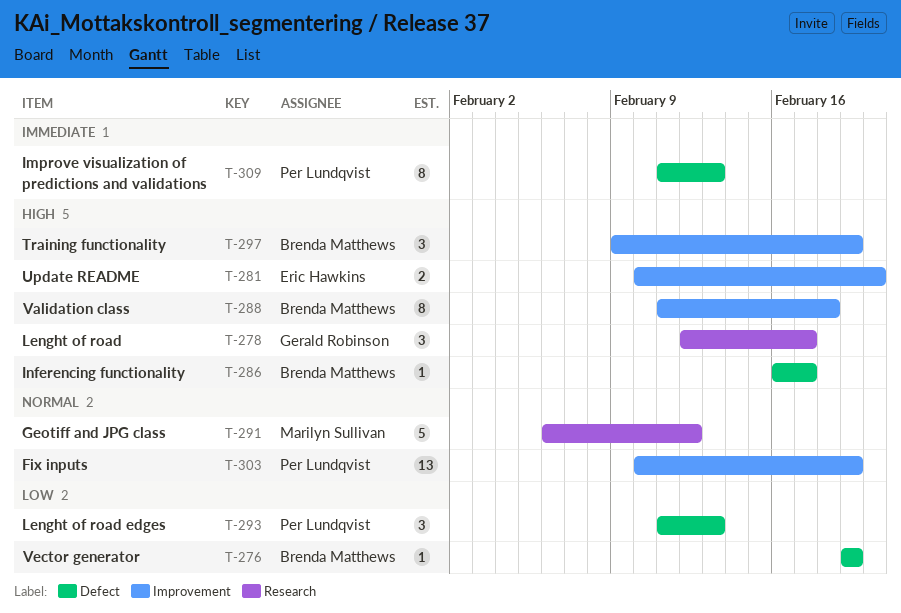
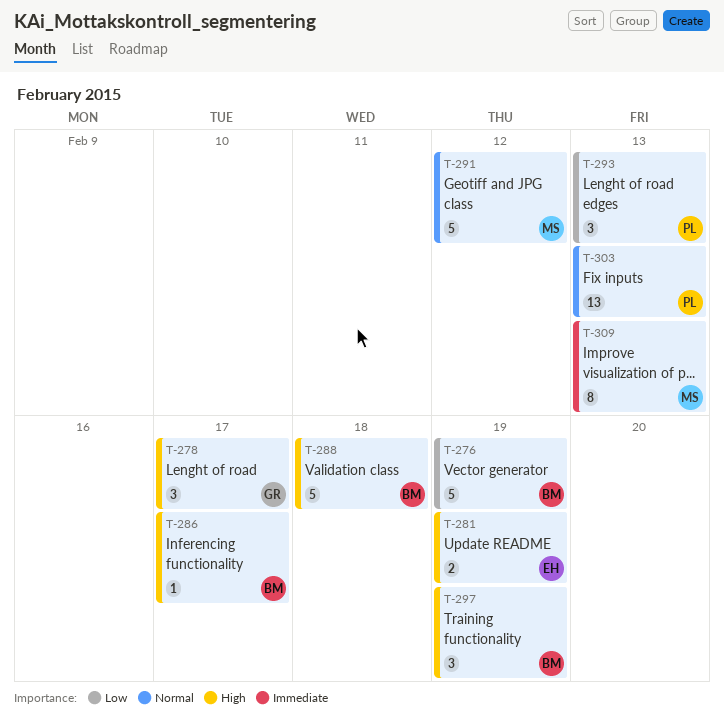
T-276, estimate: 1 -> 5
T-281, due: Feb 20 -> Feb 19
T-288, estimate: 8 -> 5
T-303, due: Feb 19 -> Feb 13
T-309, owner: Per Lundqvist -> Marilyn Sullivan

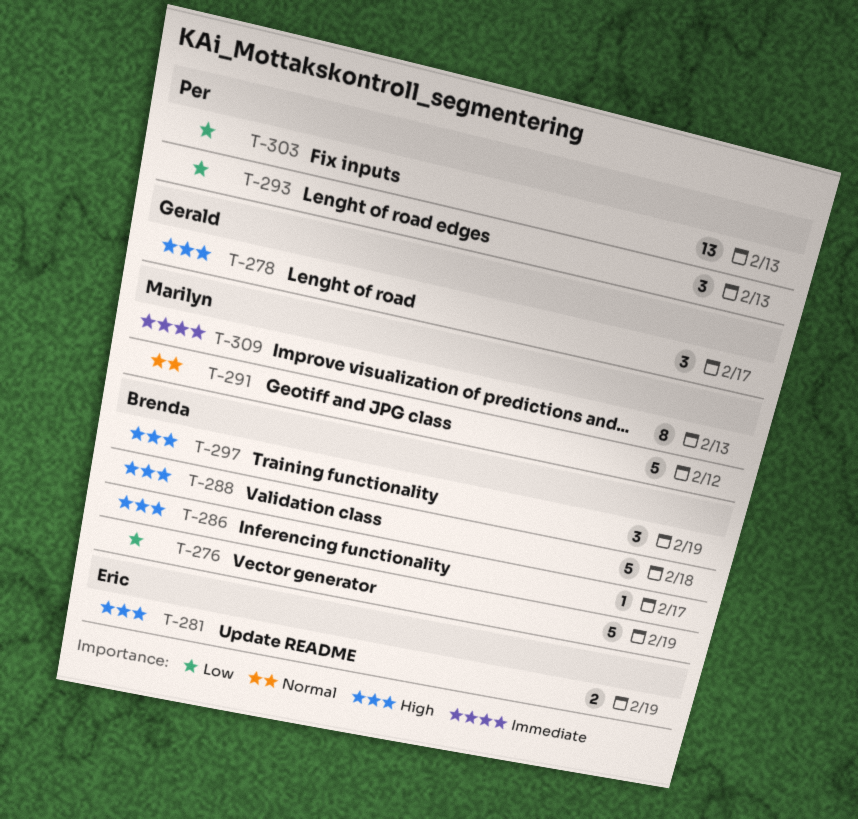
T-303, priority: Normal -> Low

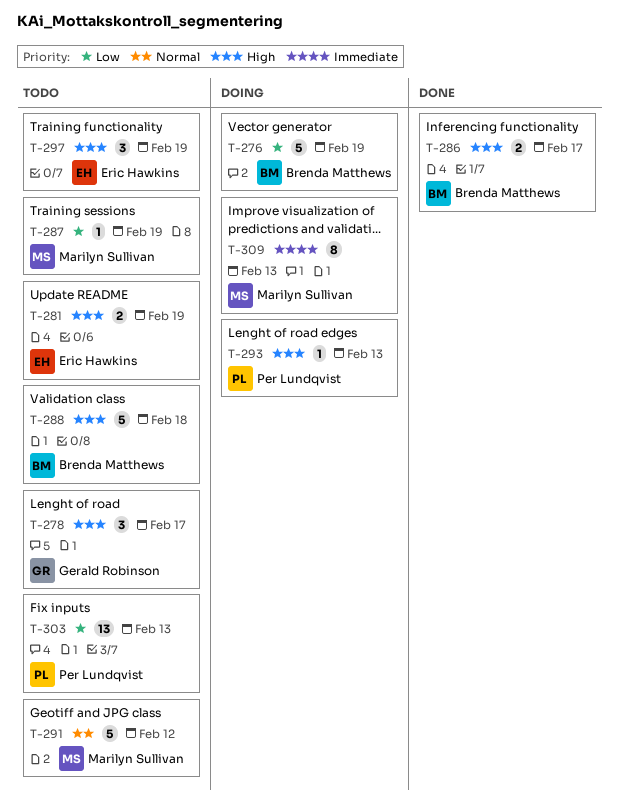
T-286, estimate: 1 -> 2
T-287: none -> present
T-293, priority: Low -> High
T-293, estimate: 3 -> 1
T-297, owner: Brenda Matthews -> Eric Hawkins

